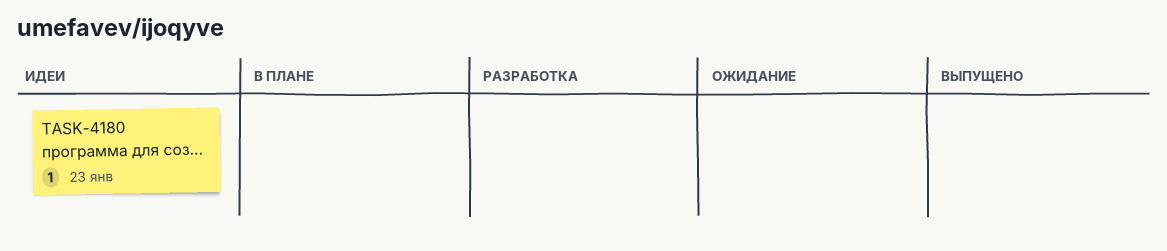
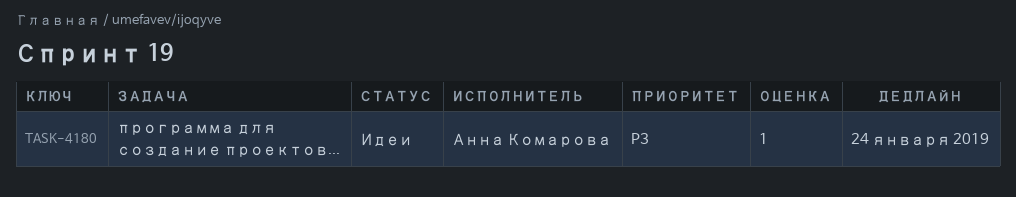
TASK-4180, due: Jan 23 -> Jan 24

